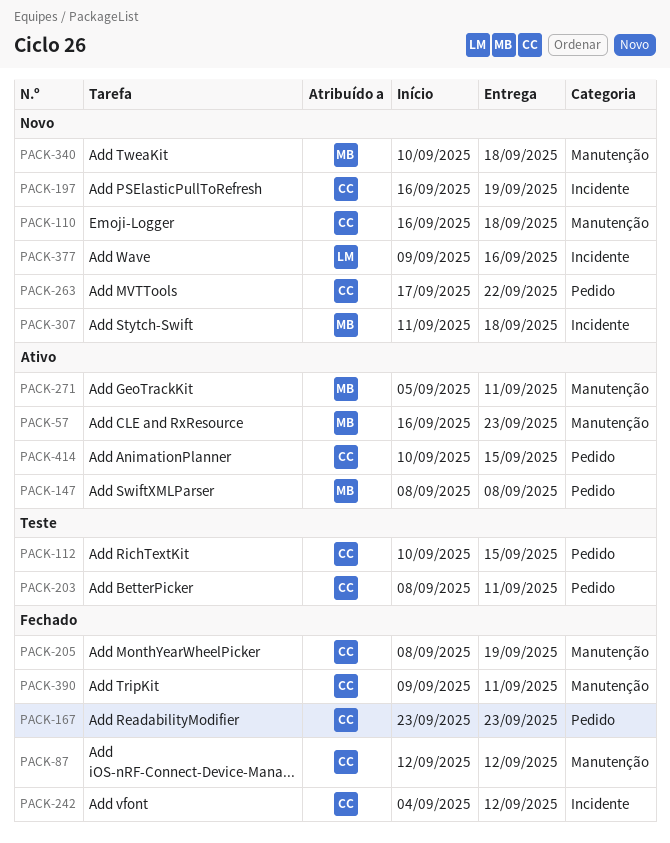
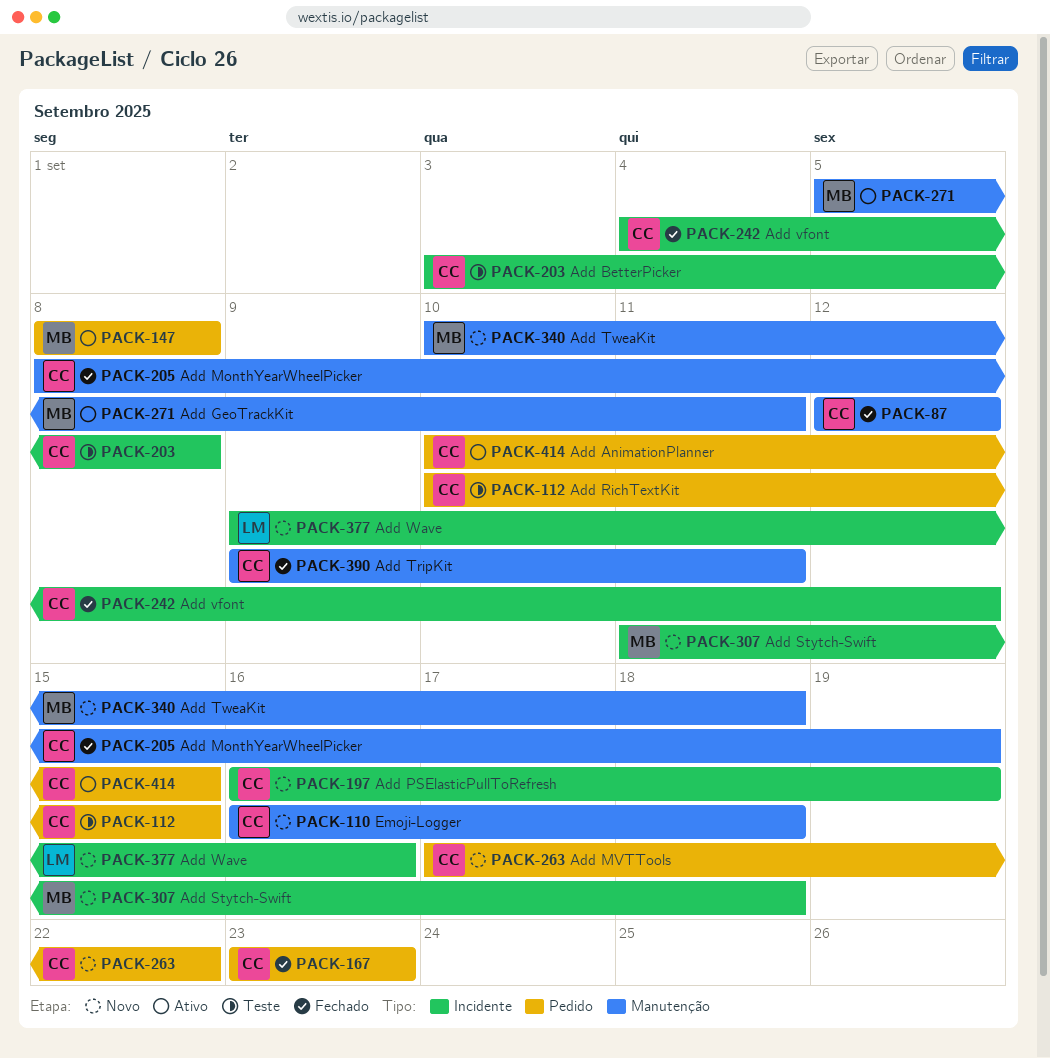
PACK-57: present -> none
PACK-203, label: Pedido -> Incidente
PACK-203, start: Sep 8 -> Sep 3
PACK-203, due: Sep 11 -> Sep 8

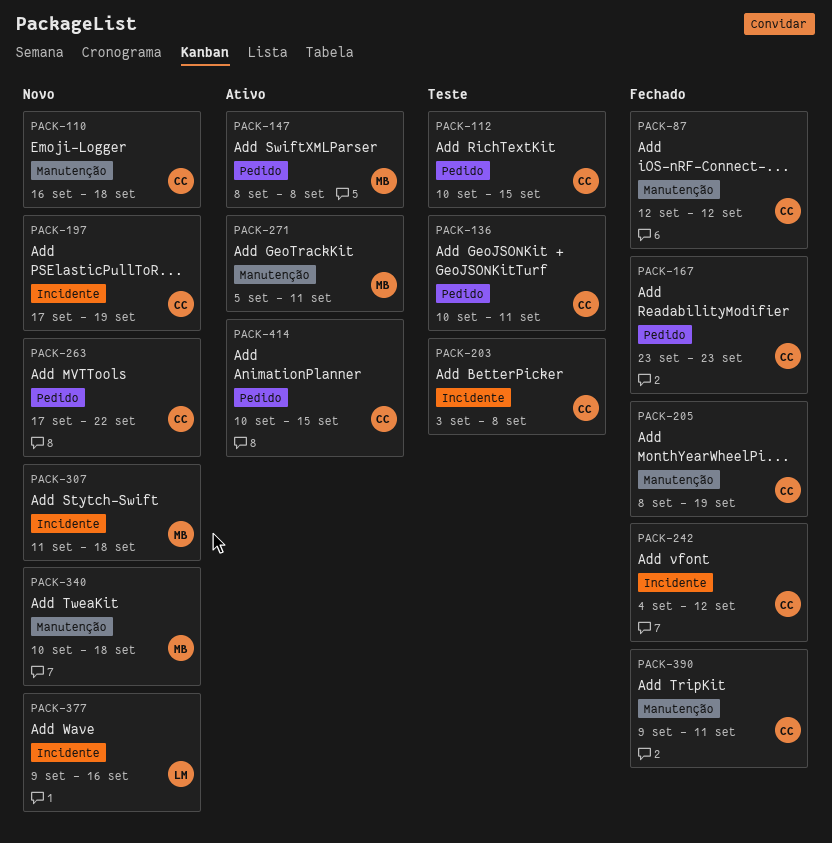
PACK-136: none -> present
PACK-197, start: Sep 16 -> Sep 17

